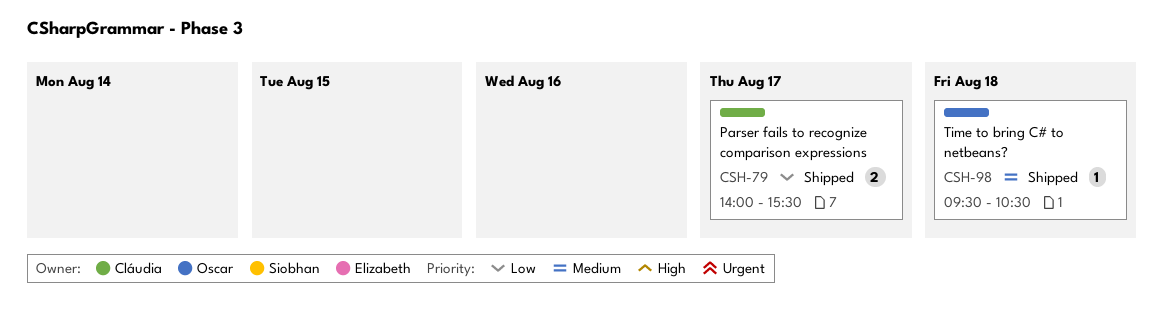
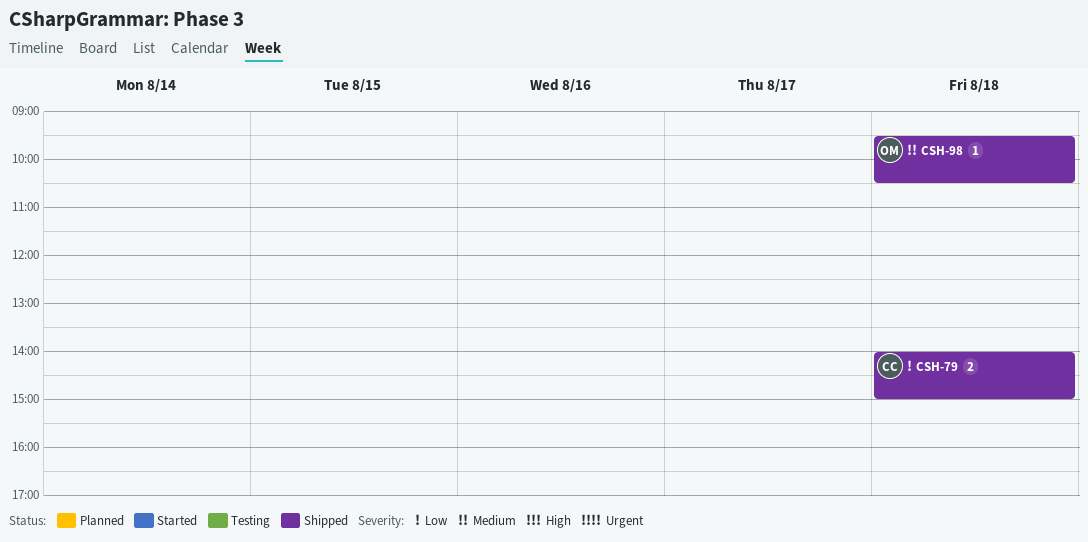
CSH-79, day: Aug 17 -> Aug 18
CSH-79, ends: 15:30 -> 15:00

